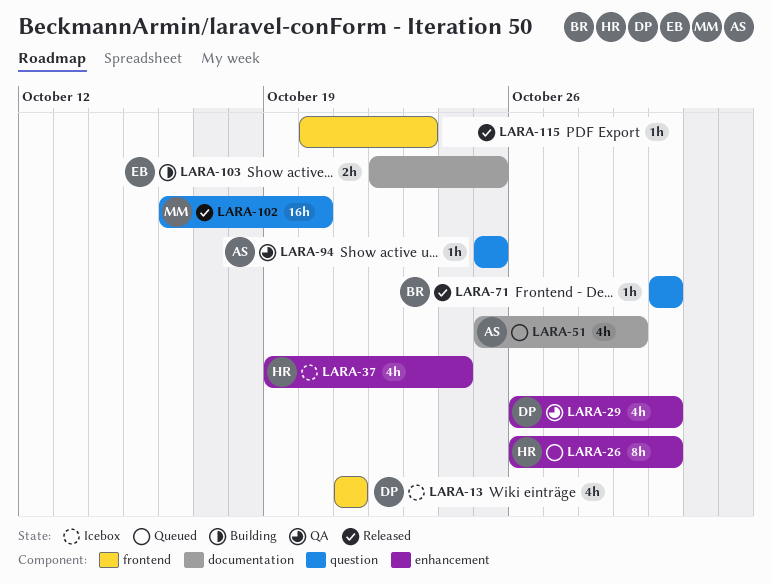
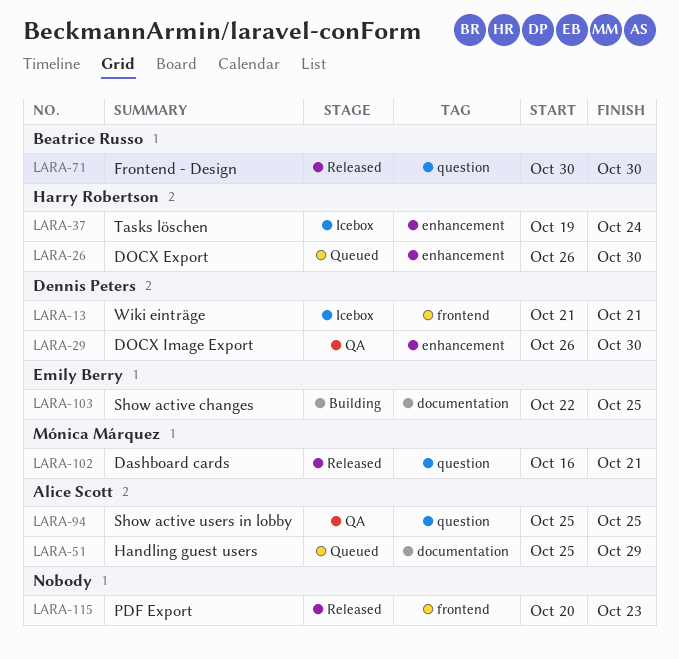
LARA-102, due: Oct 20 -> Oct 21

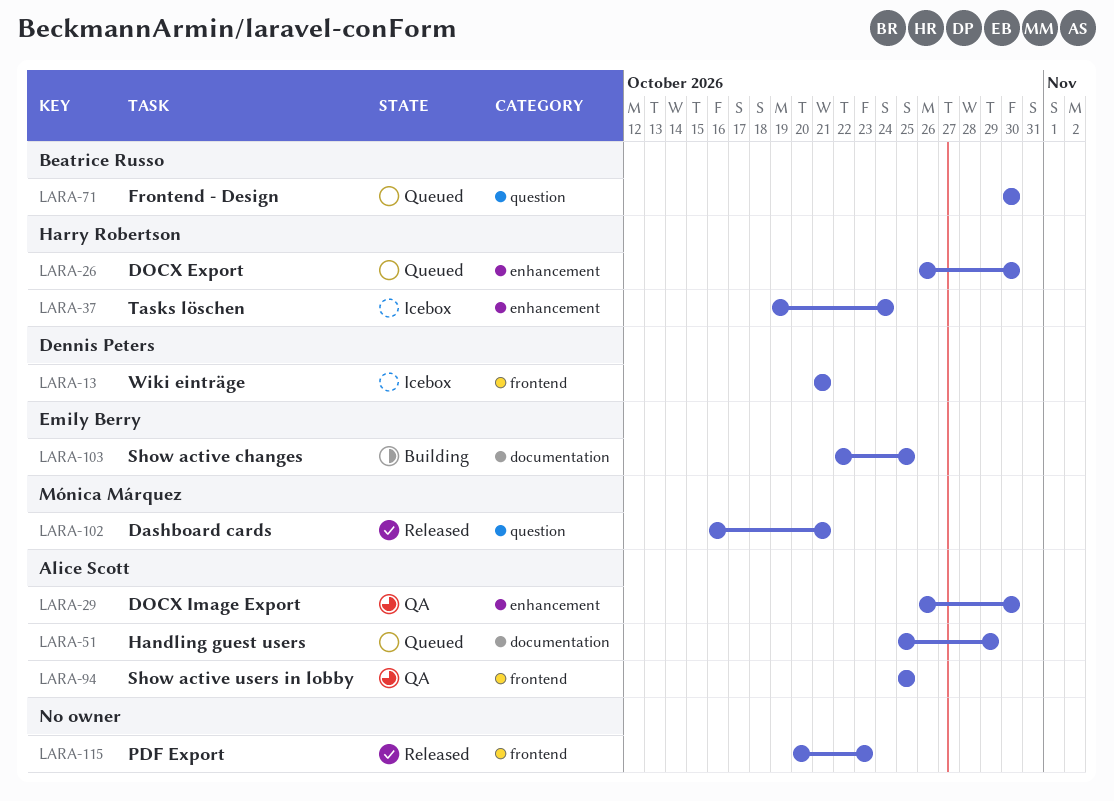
LARA-29, owner: Dennis Peters -> Alice Scott
LARA-71, status: Released -> Queued
LARA-94, label: question -> frontend

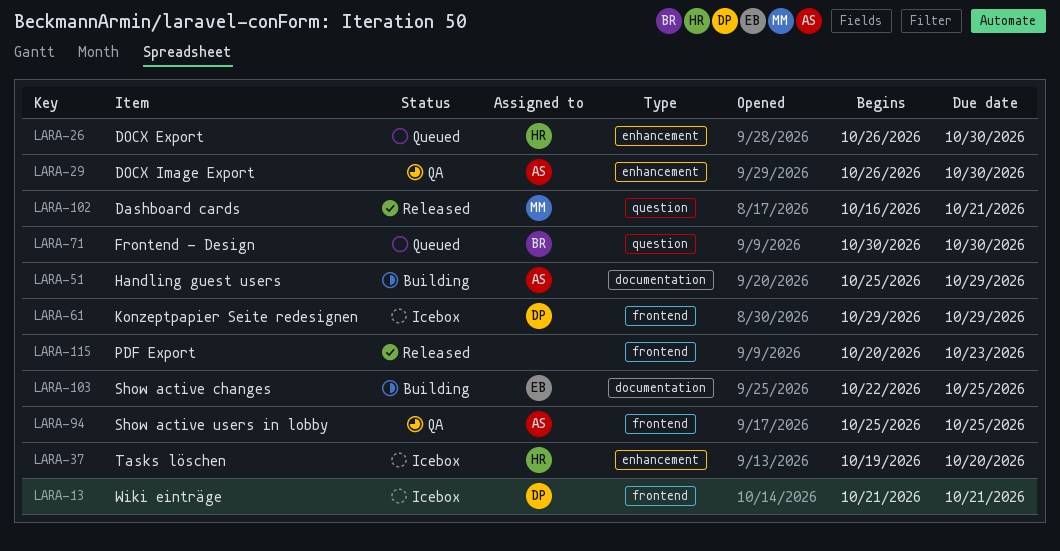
LARA-37, due: Oct 24 -> Oct 20
LARA-51, status: Queued -> Building
LARA-61: none -> present

